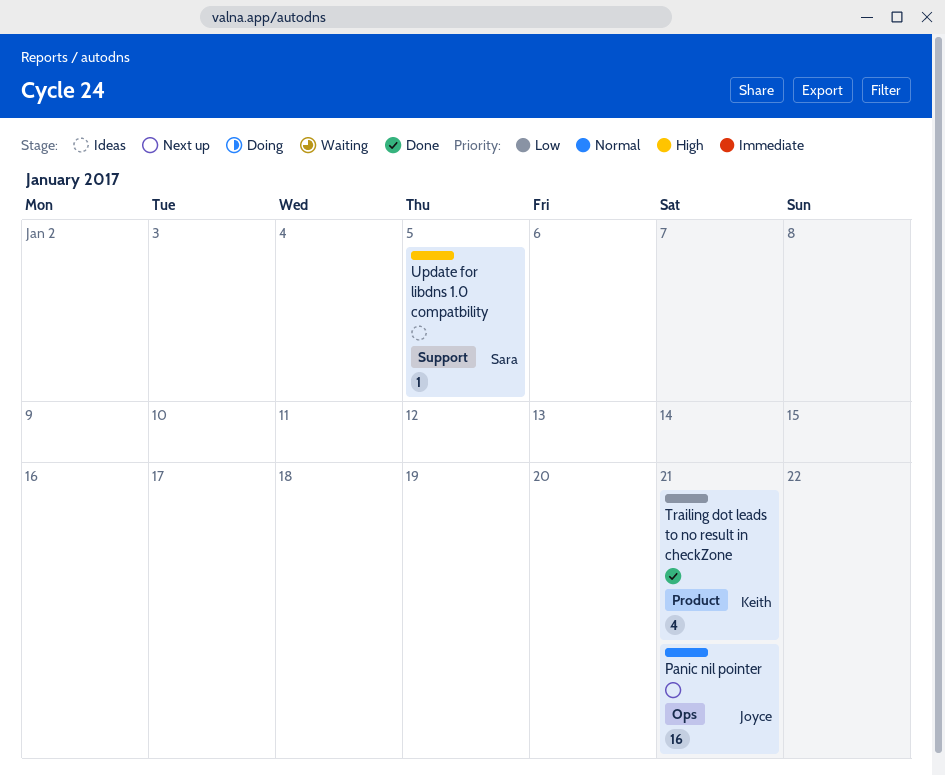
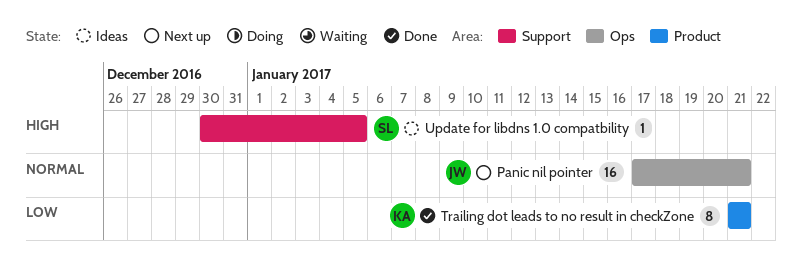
Trailing dot leads to no result in checkZone, estimate: 4 -> 8

